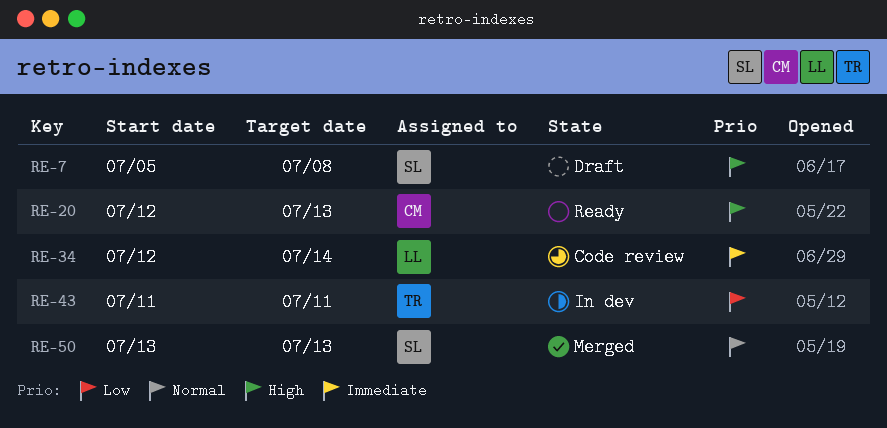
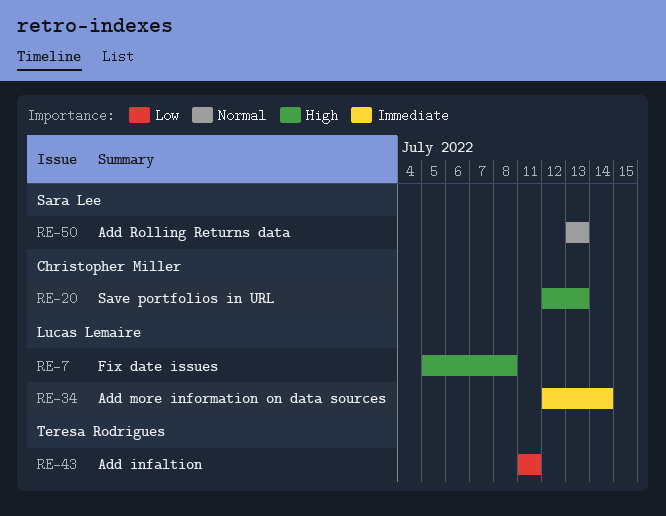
RE-7, owner: Sara Lee -> Lucas Lemaire

